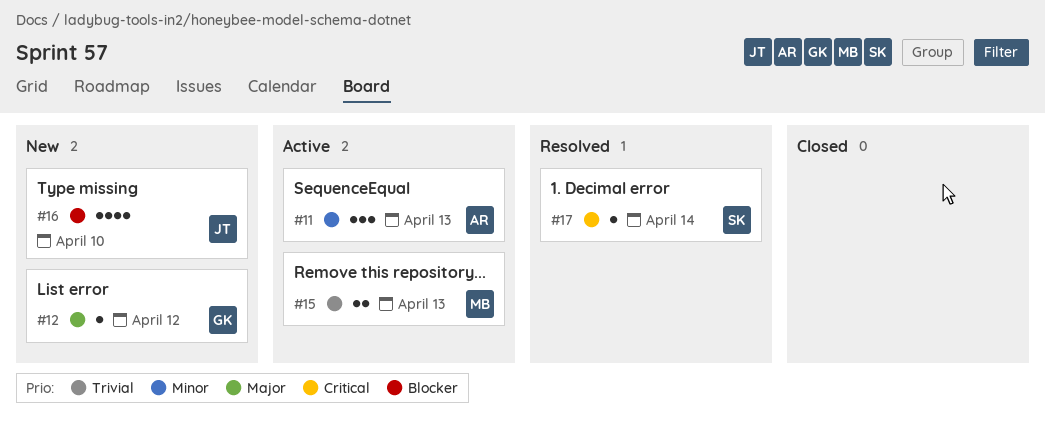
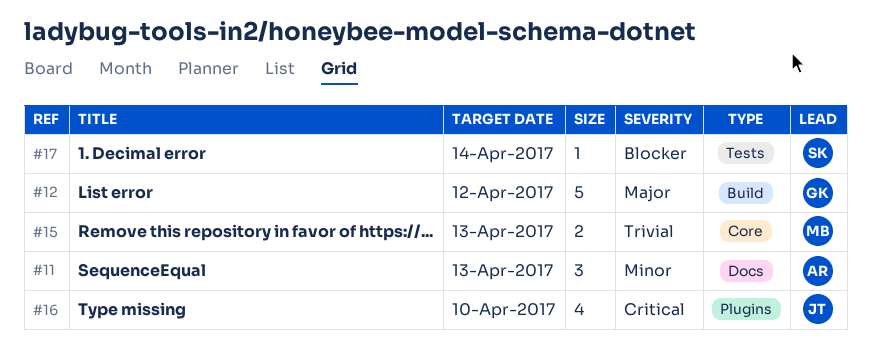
#12, estimate: 1 -> 5
#16, priority: Blocker -> Critical
#17, priority: Critical -> Blocker

